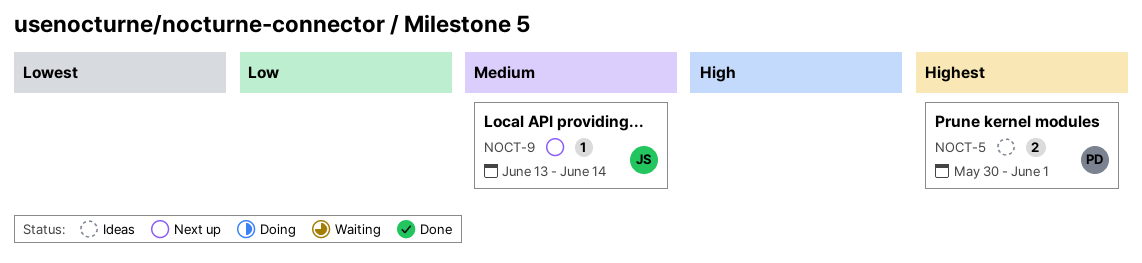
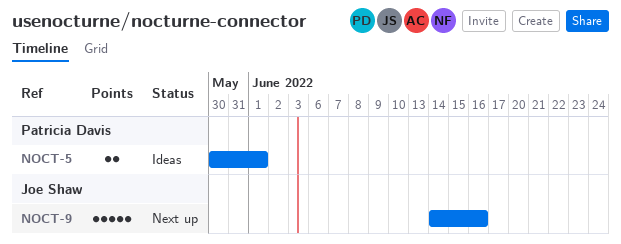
NOCT-9, estimate: 1 -> 5
NOCT-9, start: Jun 13 -> Jun 14
NOCT-9, due: Jun 14 -> Jun 16

